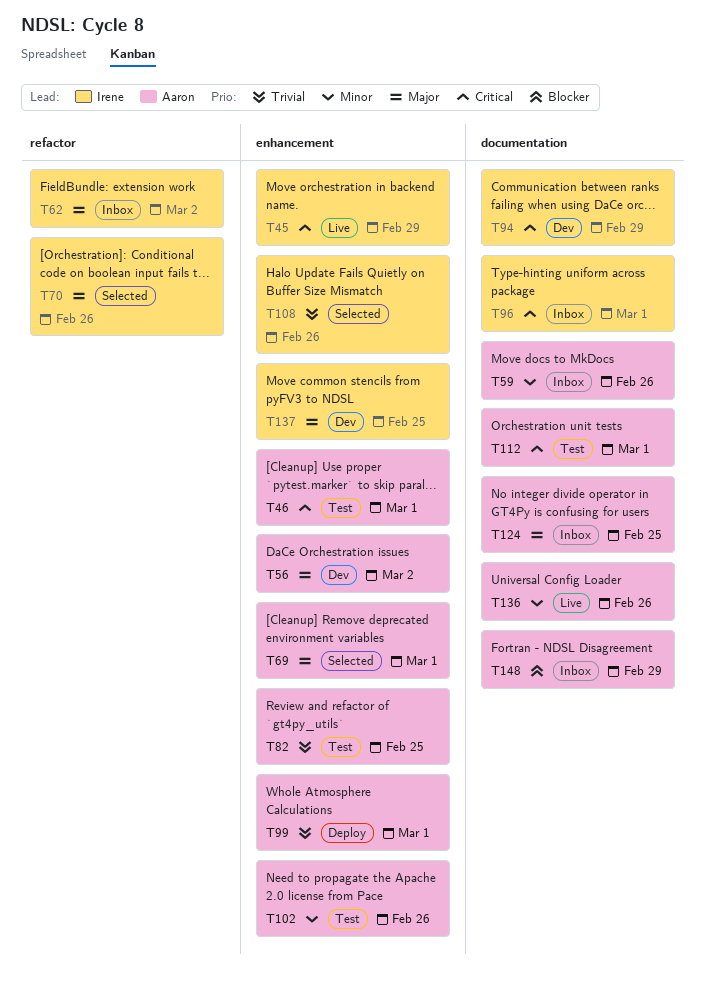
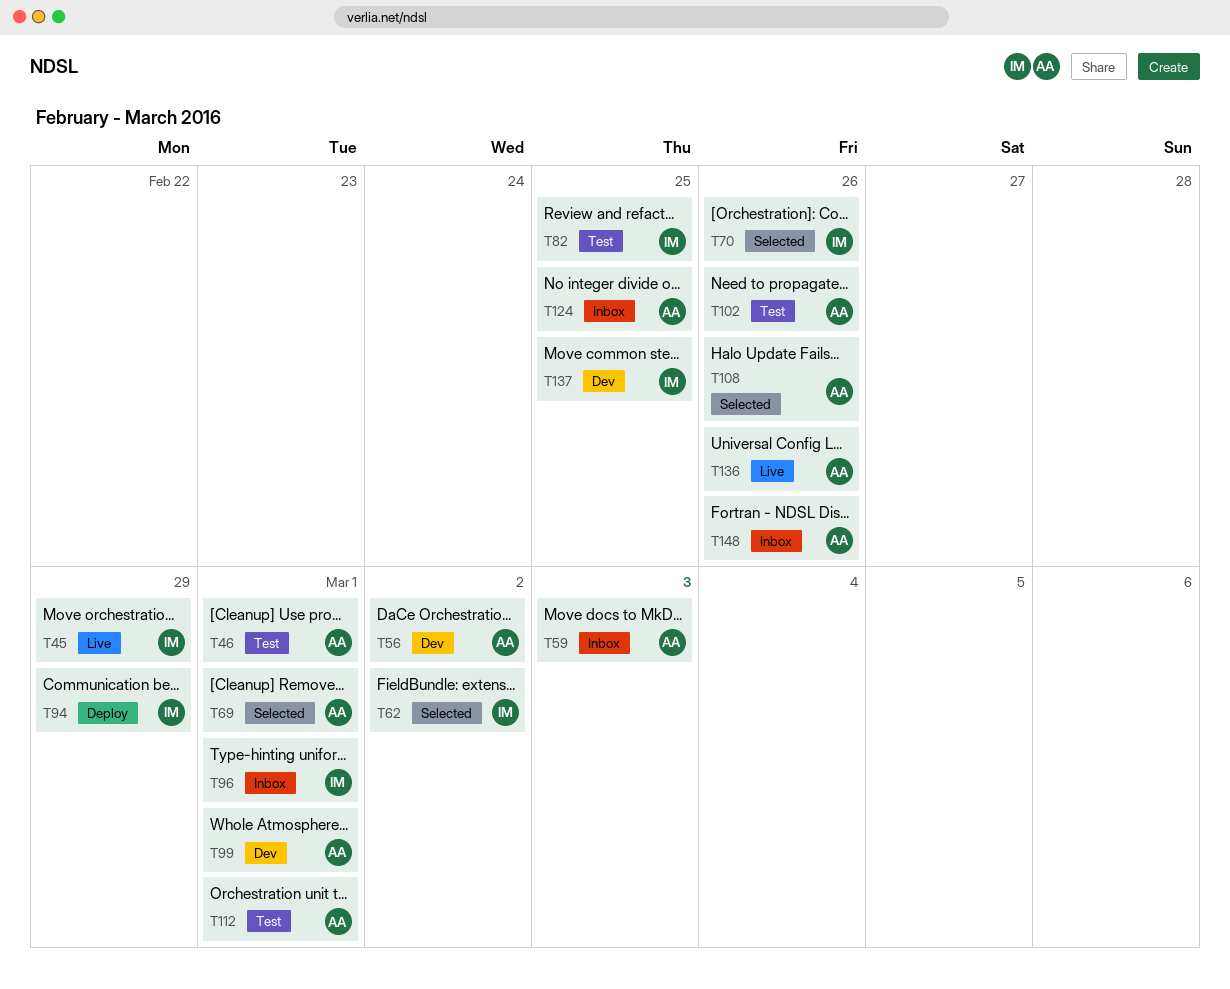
T59, due: Feb 26 -> Mar 3
T62, status: Inbox -> Selected
T82, owner: Aaron -> Irene
T94, status: Dev -> Deploy
T99, status: Deploy -> Dev
T108, owner: Irene -> Aaron
T148, due: Feb 29 -> Feb 26

